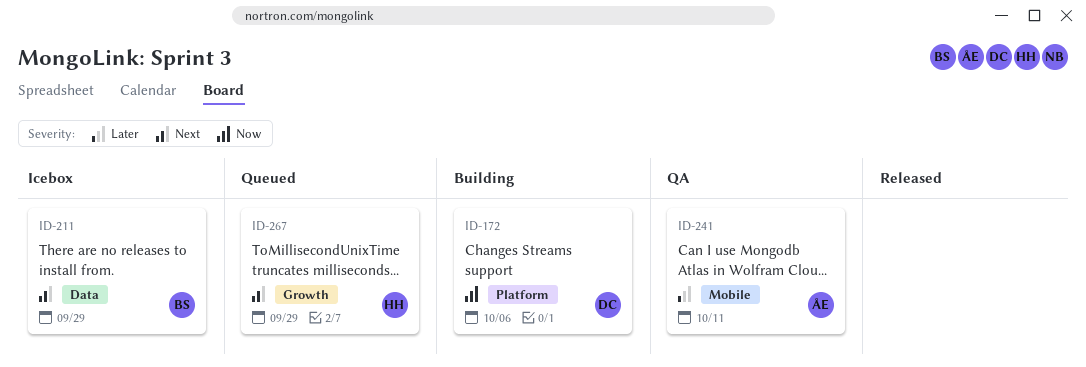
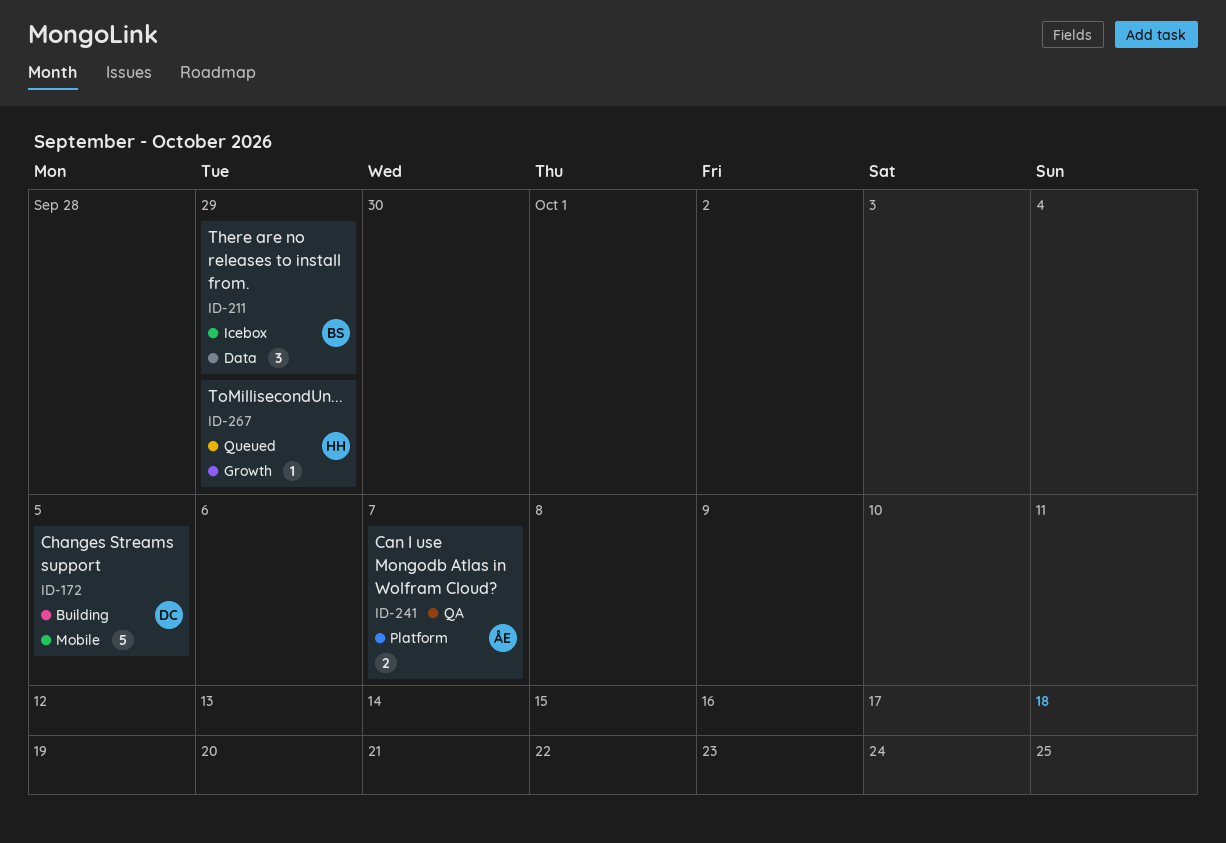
ID-172, label: Platform -> Mobile
ID-172, due: Oct 6 -> Oct 5
ID-241, label: Mobile -> Platform
ID-241, due: Oct 11 -> Oct 7

